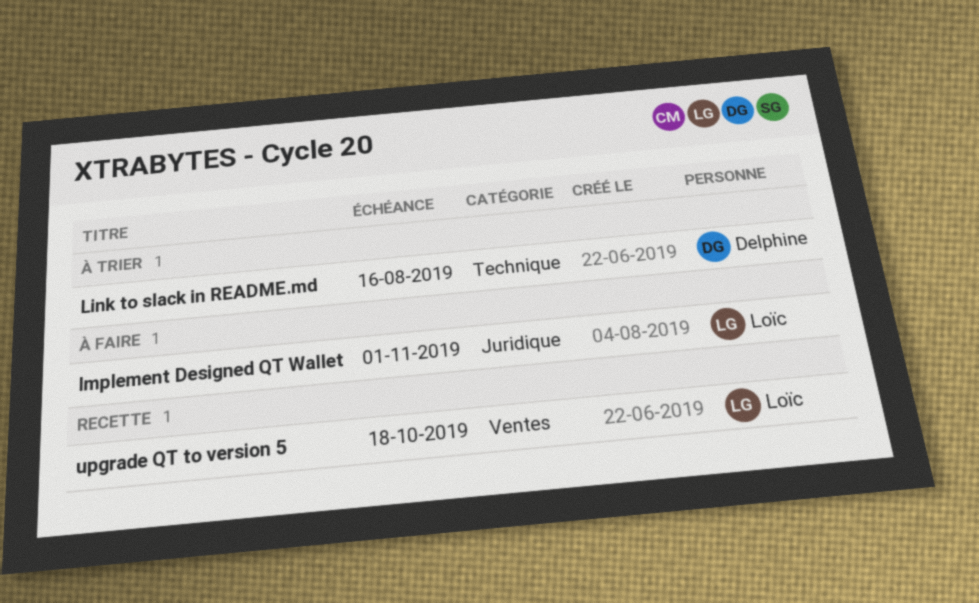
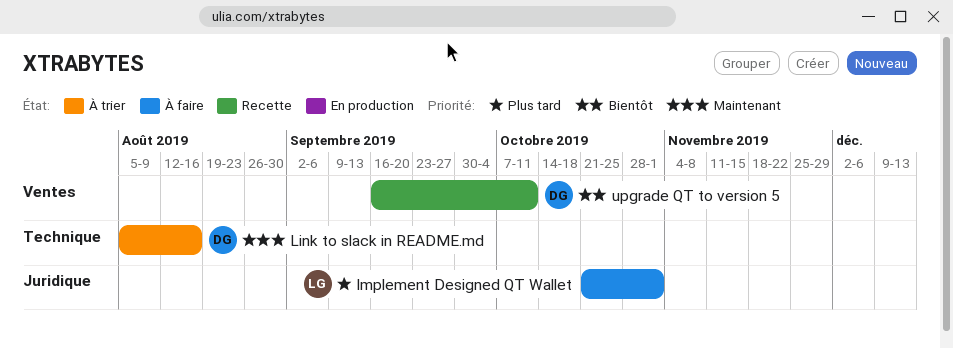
upgrade QT to version 5, owner: Loïc -> Delphine
upgrade QT to version 5, due: Oct 18 -> Oct 11

